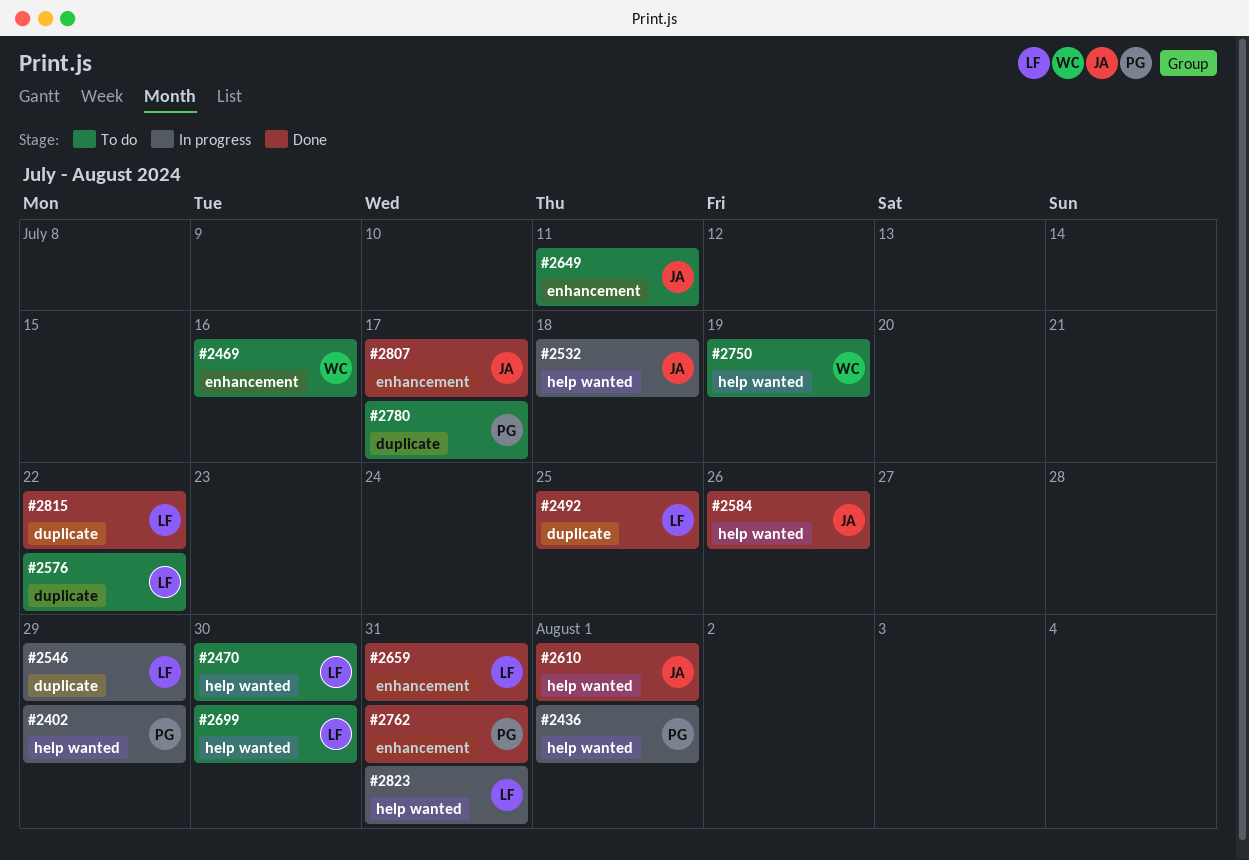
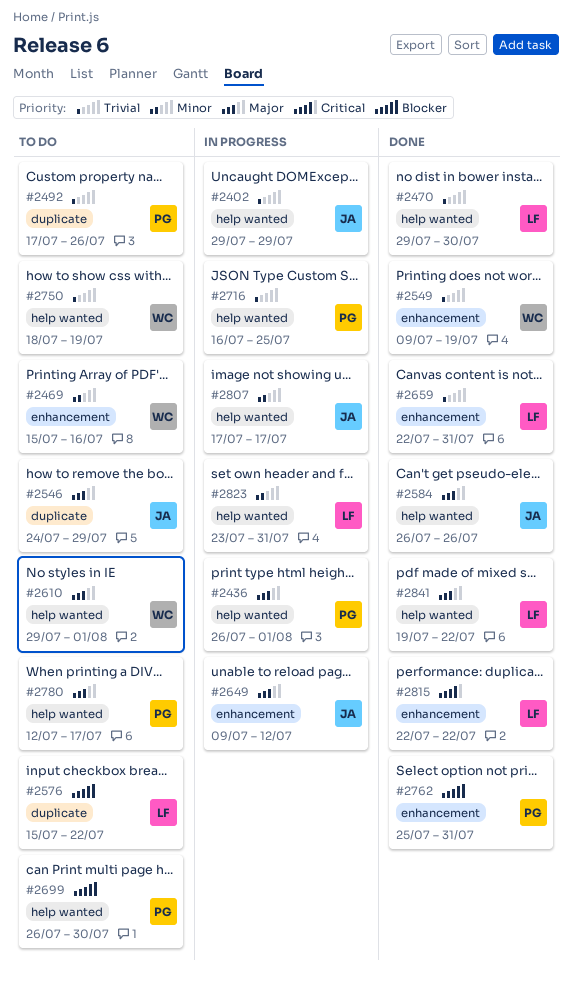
#2402, owner: PG -> JA
#2470, status: To do -> Done
#2492, status: Done -> To do
#2492, owner: LF -> PG
#2492, due: Jul 25 -> Jul 26
#2532: present -> none
#2546, status: In progress -> To do
#2546, owner: LF -> JA
#2549: none -> present
#2610, status: Done -> To do
#2610, owner: JA -> WC
#2649, status: To do -> In progress
#2649, due: Jul 11 -> Jul 12
#2699, owner: LF -> PG
#2716: none -> present
#2780, label: duplicate -> help wanted
#2807, status: Done -> In progress
#2807, label: enhancement -> help wanted
#2815, label: duplicate -> enhancement
#2841: none -> present

